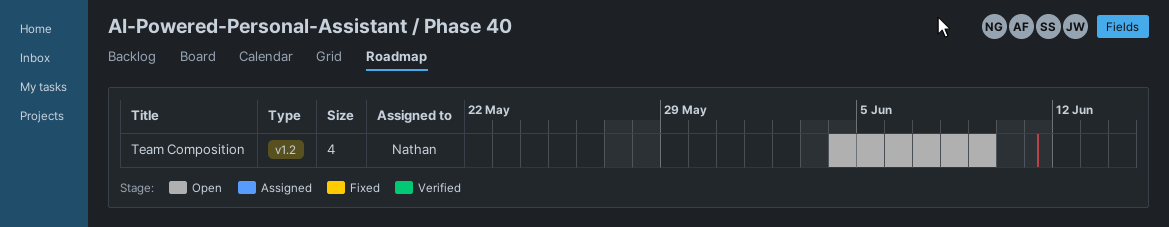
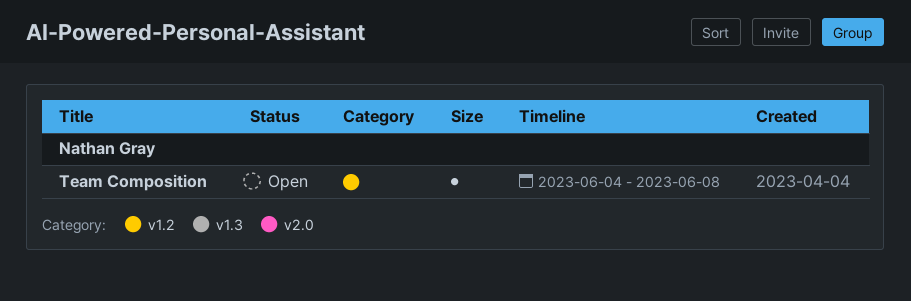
Team Composition, estimate: 4 -> 1
Team Composition, due: Jun 9 -> Jun 8

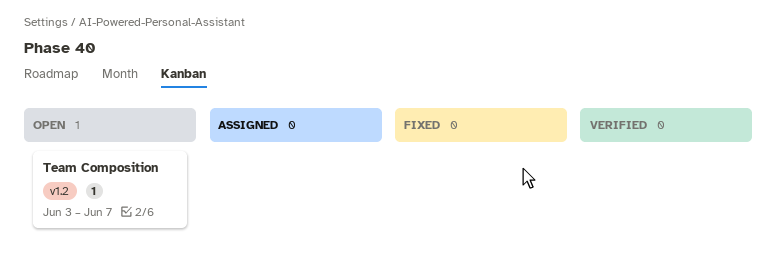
Team Composition, start: Jun 4 -> Jun 3
Team Composition, due: Jun 8 -> Jun 7

